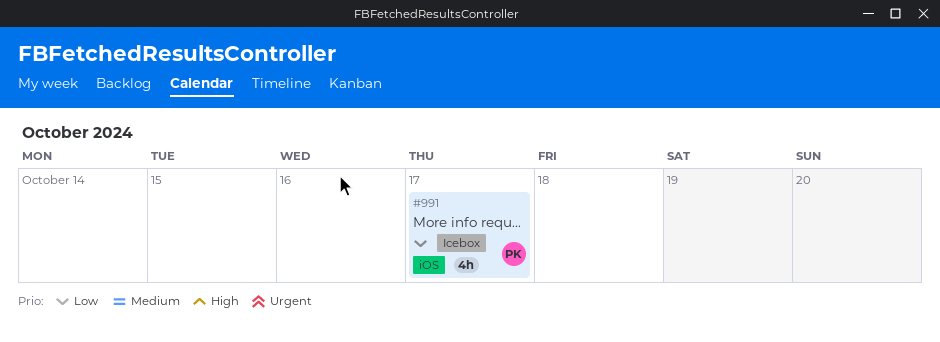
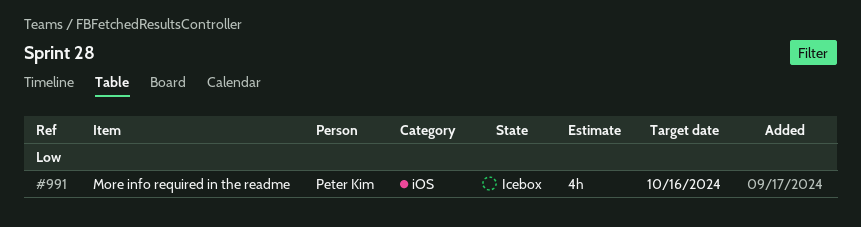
#991, due: Oct 17 -> Oct 16

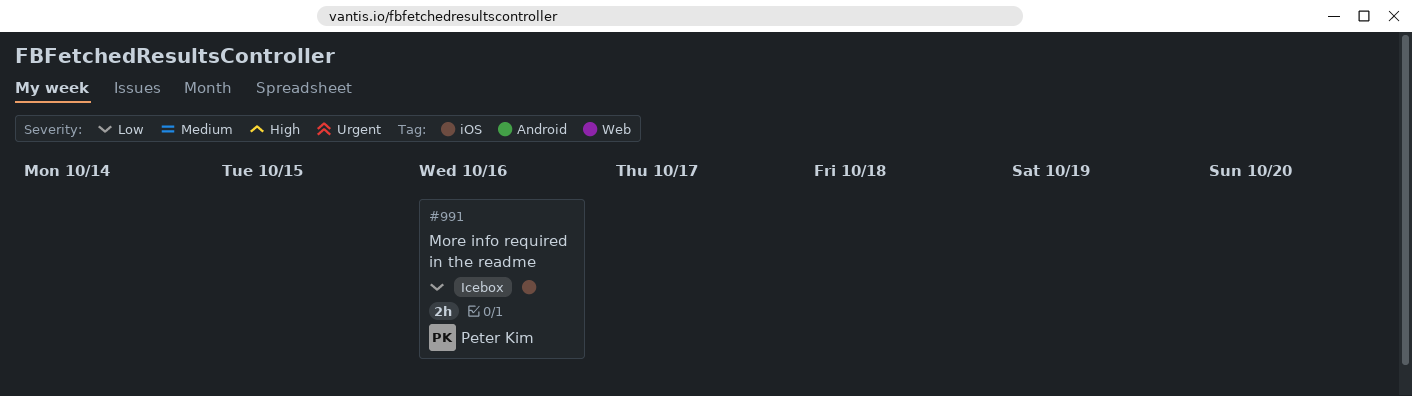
#991, estimate: 4h -> 2h

